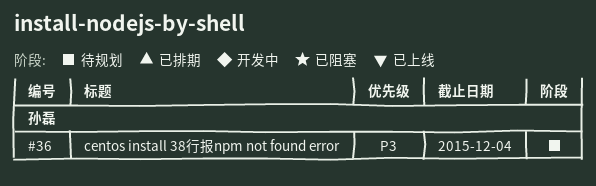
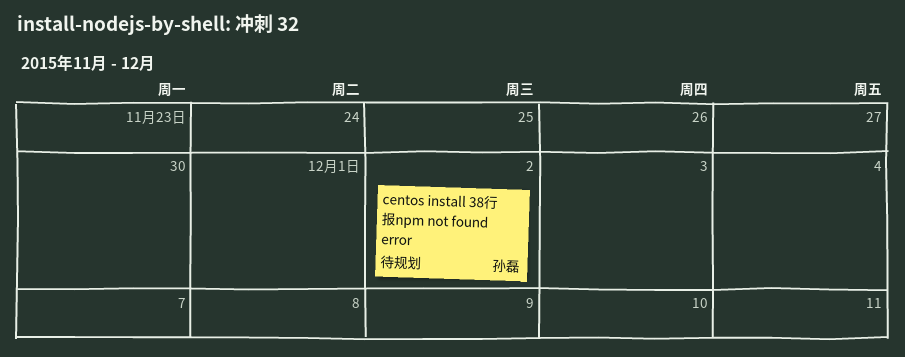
centos install 38行报npm not found error, due: Dec 4 -> Dec 2

